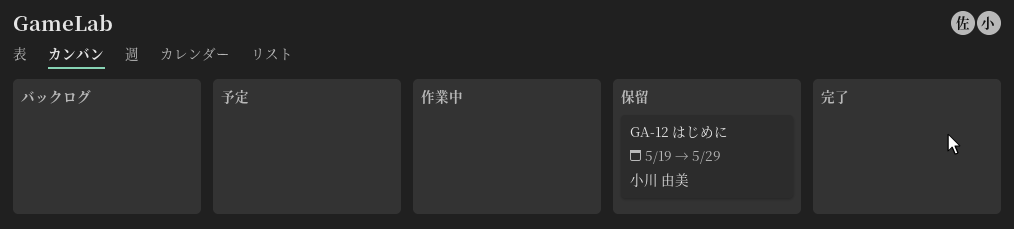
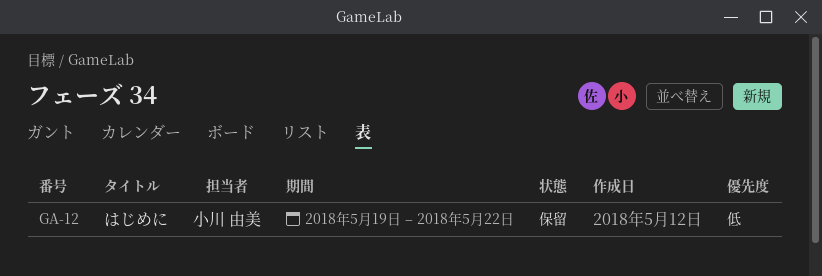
GA-12, due: May 29 -> May 22

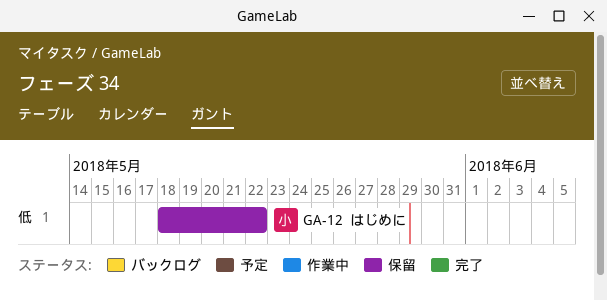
GA-12, start: May 19 -> May 18

